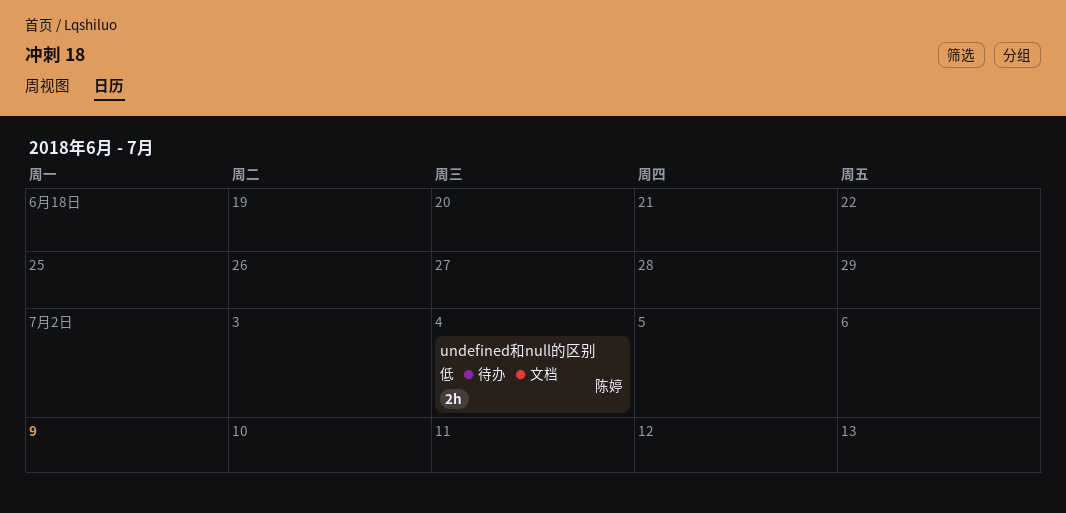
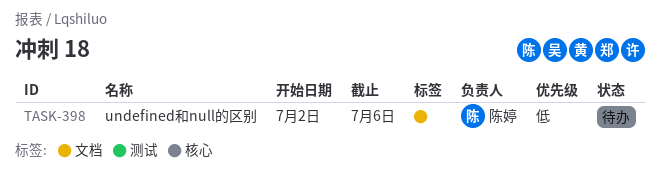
undefined和null的区别, due: Jul 4 -> Jul 6

